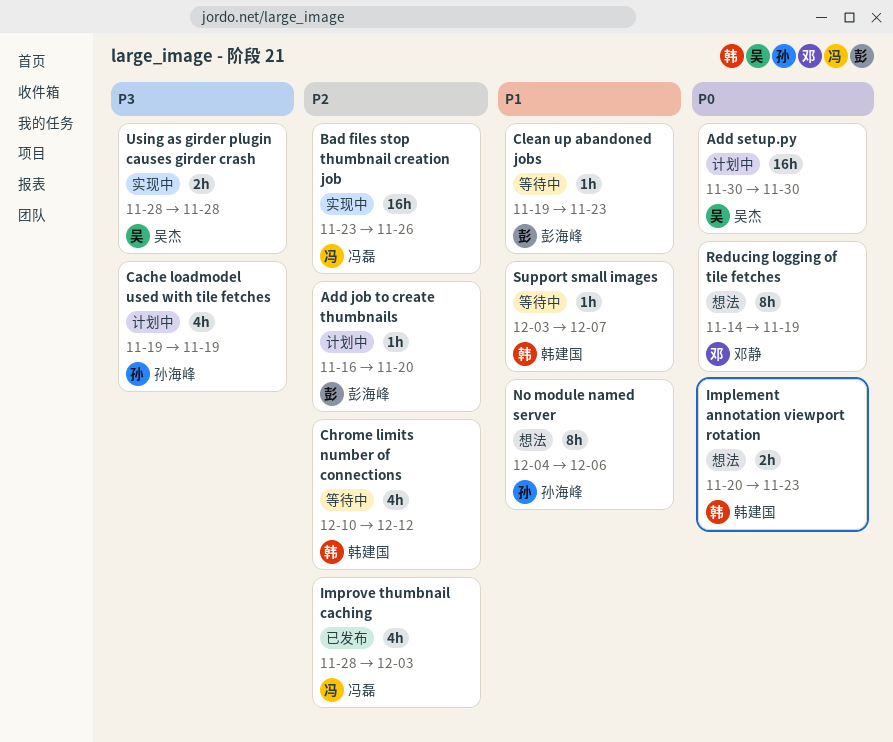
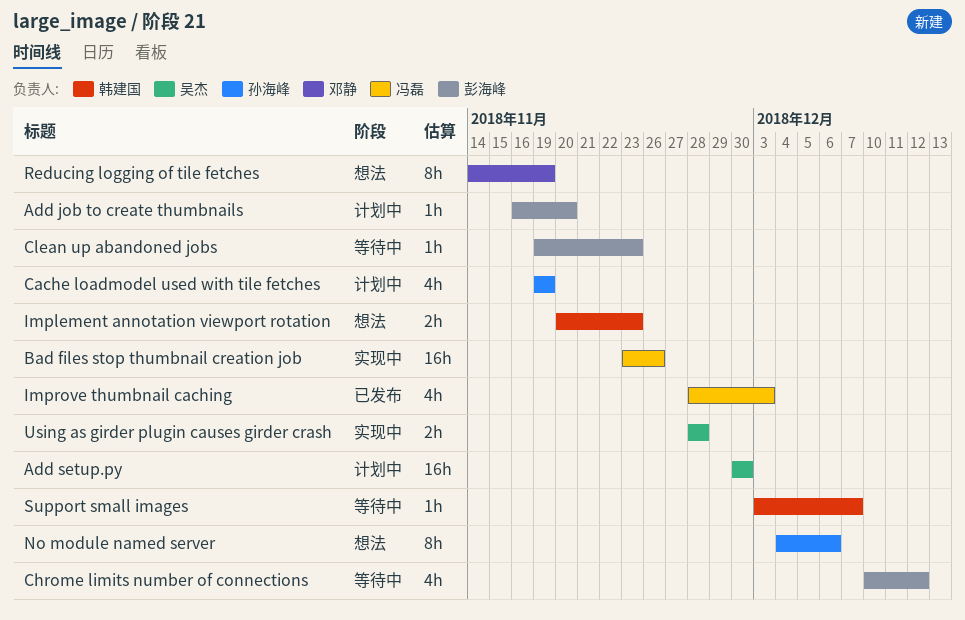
Chrome limits number of connections, owner: 韩建国 -> 彭海峰

